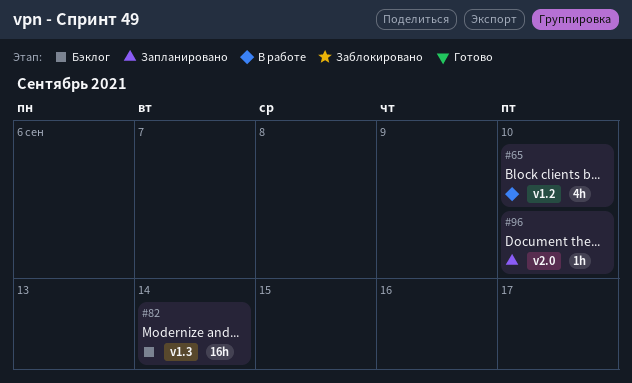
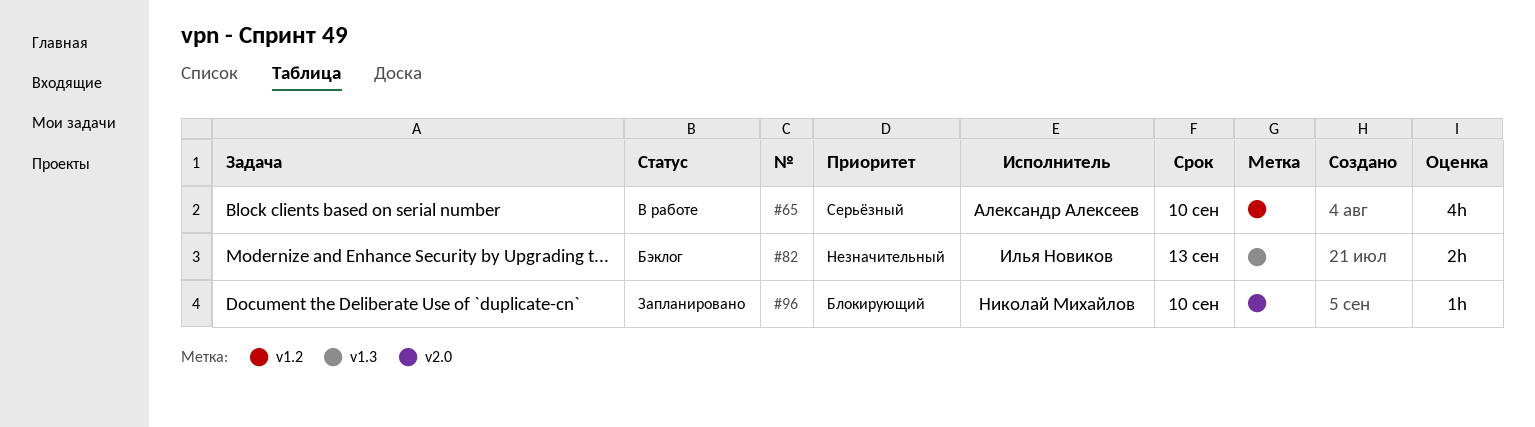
#82, estimate: 16h -> 2h
#82, due: Sep 14 -> Sep 13

